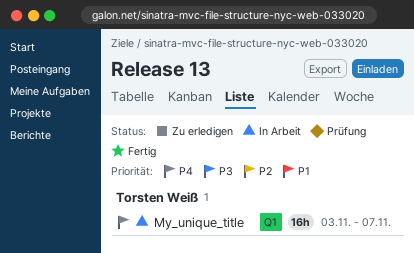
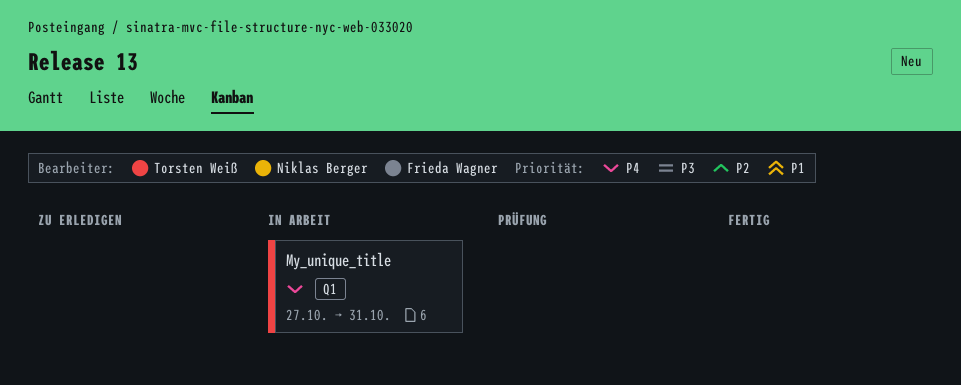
My_unique_title, start: Nov 3 -> Oct 27
My_unique_title, due: Nov 7 -> Oct 31

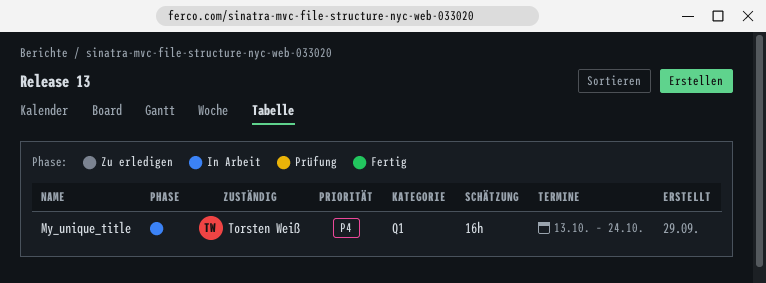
My_unique_title, start: Oct 27 -> Oct 13
My_unique_title, due: Oct 31 -> Oct 24

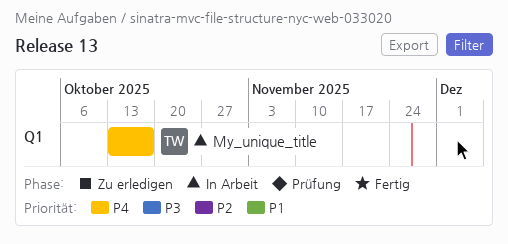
My_unique_title, due: Oct 24 -> Oct 17

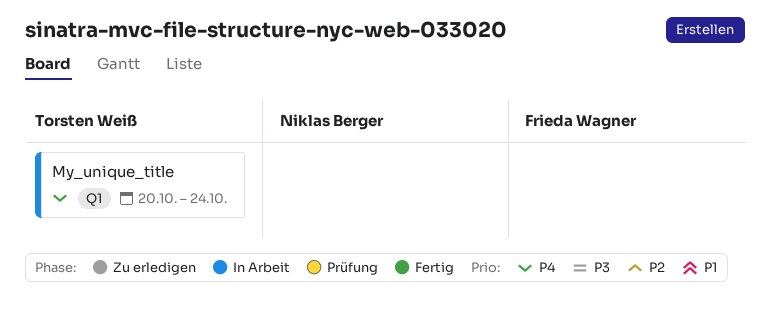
My_unique_title, start: Oct 13 -> Oct 20
My_unique_title, due: Oct 17 -> Oct 24

